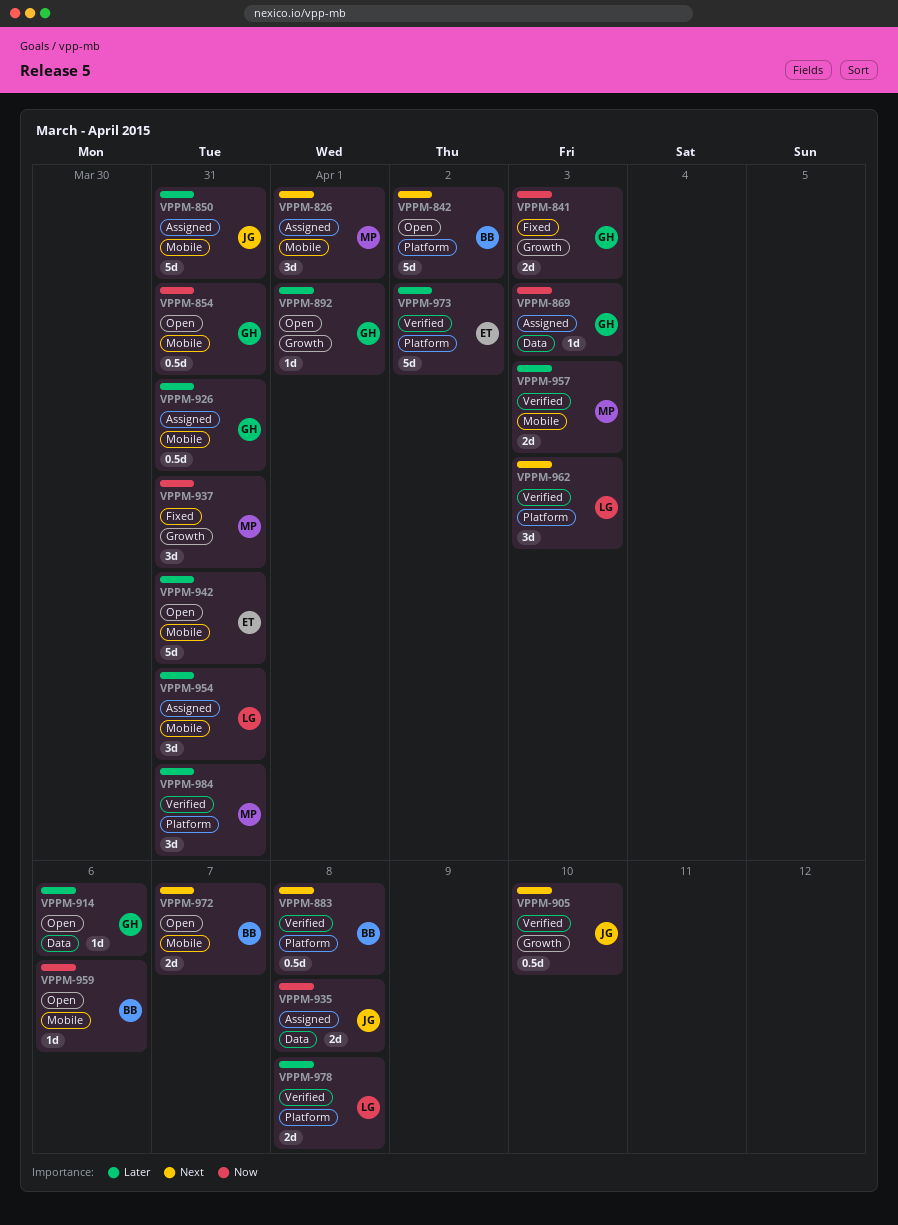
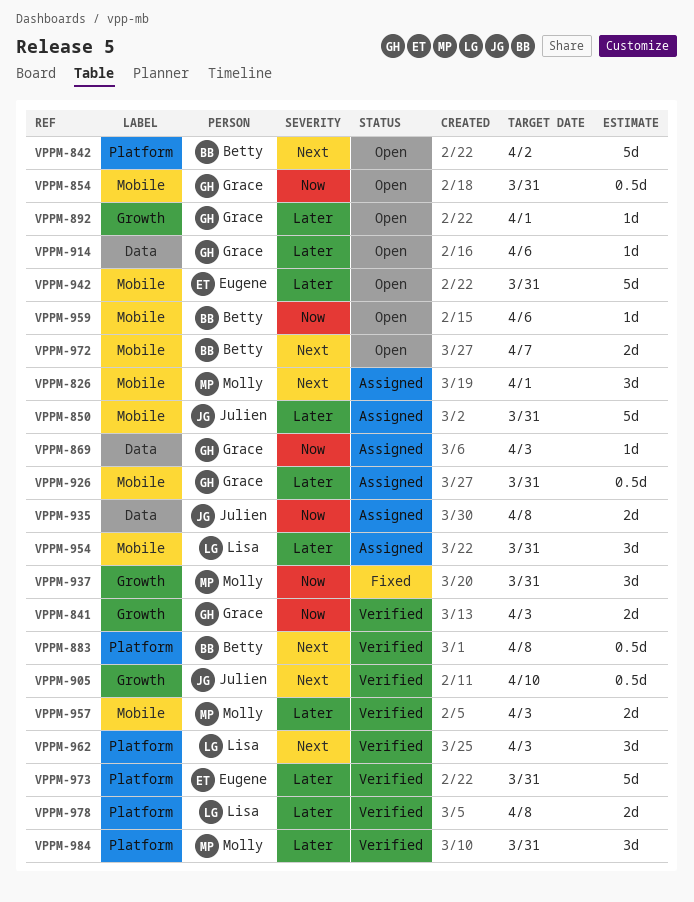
VPPM-841, status: Fixed -> Verified
VPPM-973, due: Apr 2 -> Mar 31

